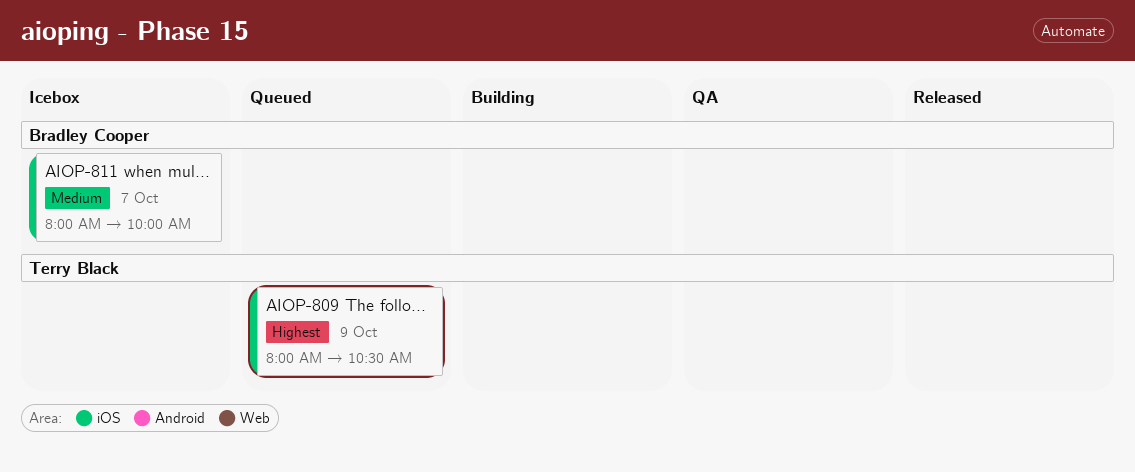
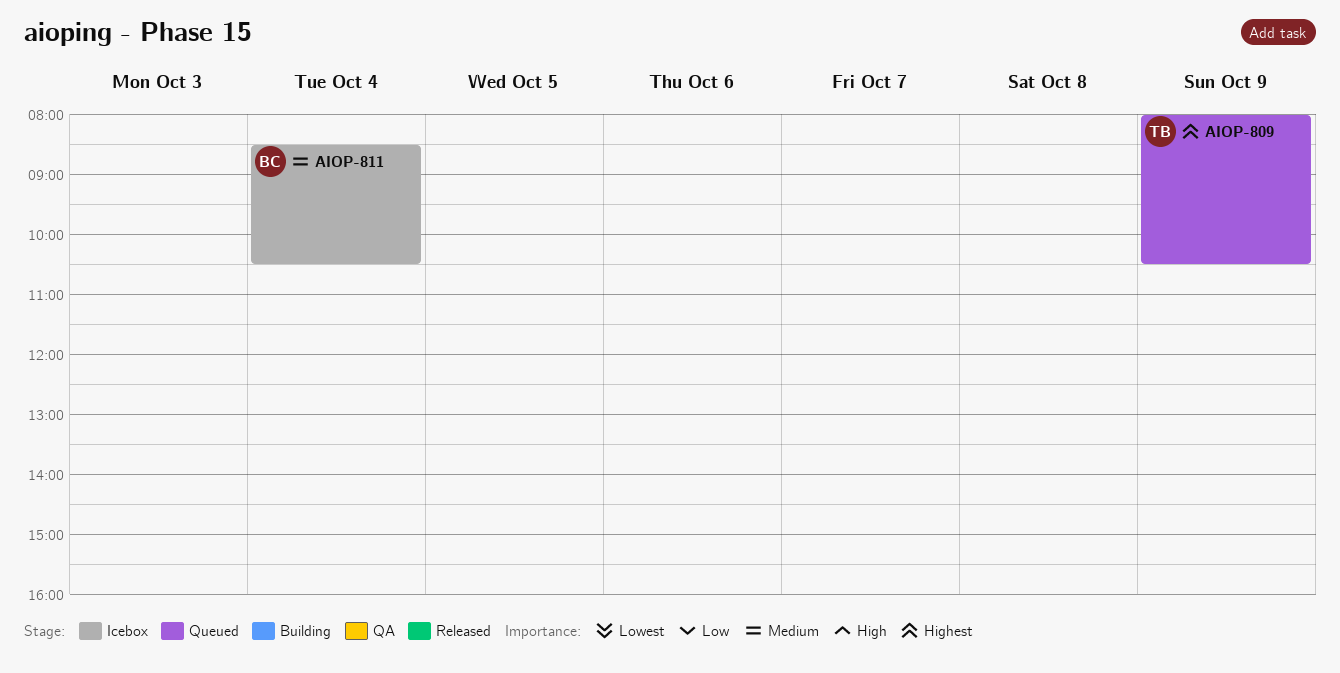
AIOP-811, day: Oct 7 -> Oct 4
AIOP-811, begins: 08:00 -> 08:30
AIOP-811, ends: 10:00 -> 10:30

